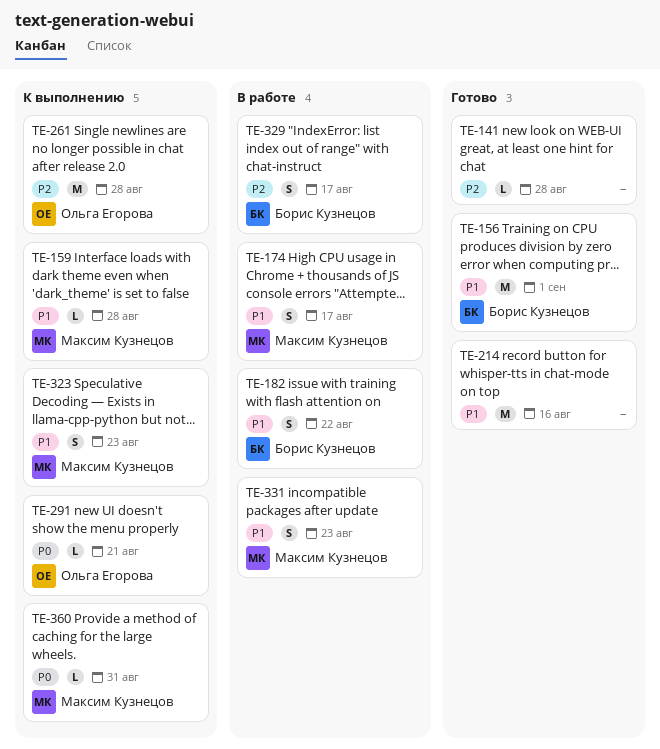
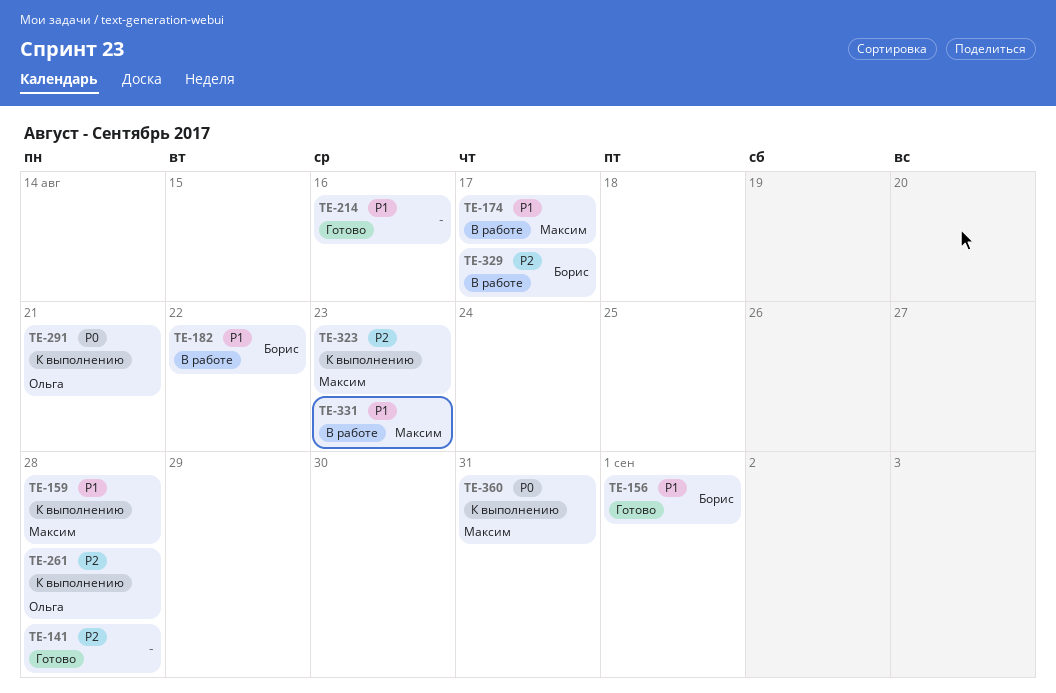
TE-323, priority: P1 -> P2

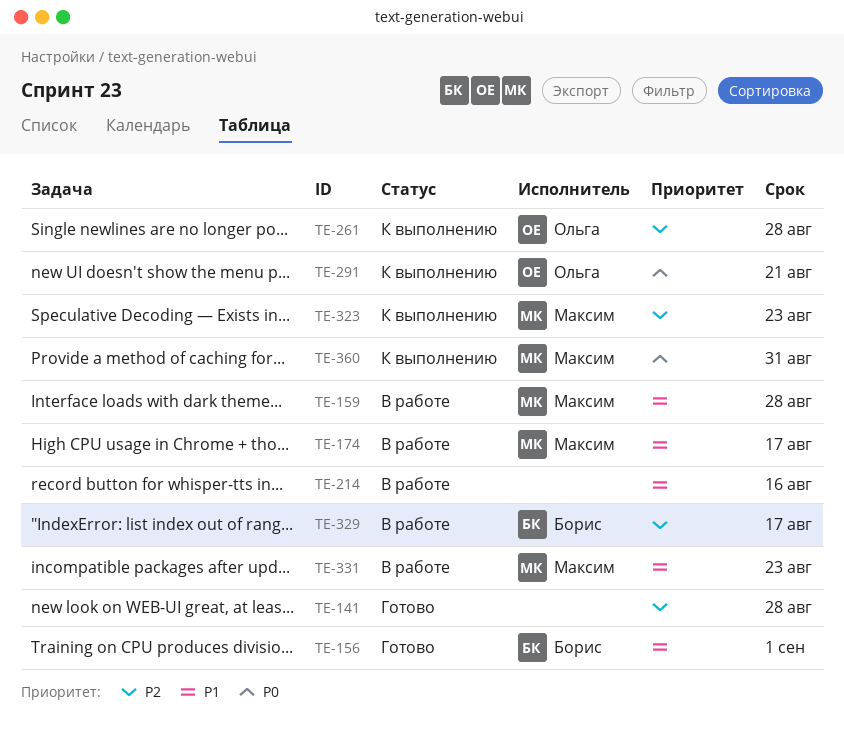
TE-159, status: К выполнению -> В работе
TE-182: present -> none
TE-214, status: Готово -> В работе

